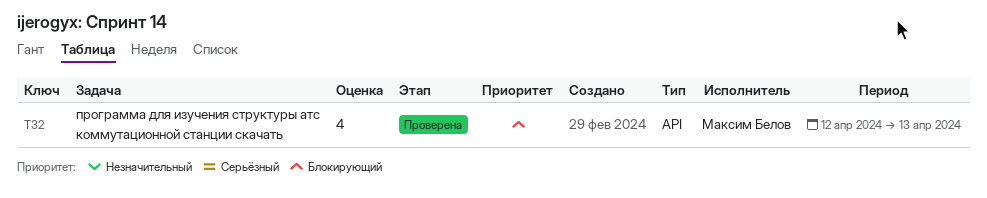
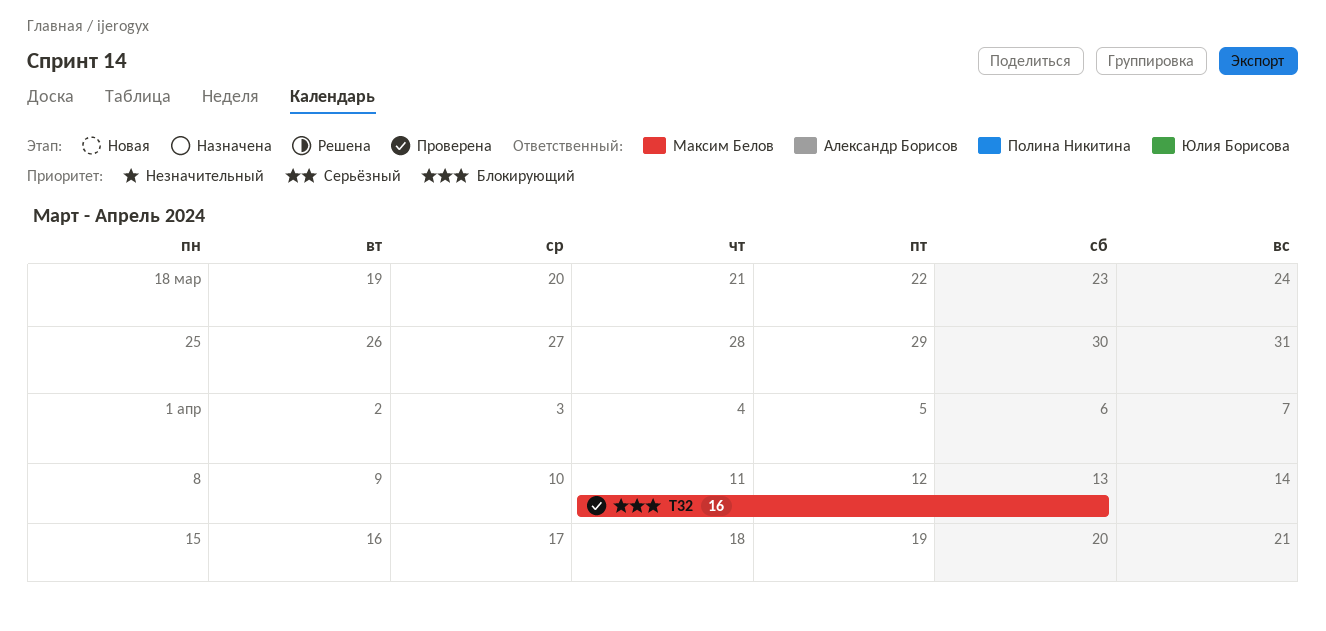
T32, estimate: 4 -> 16
T32, start: Apr 12 -> Apr 11

